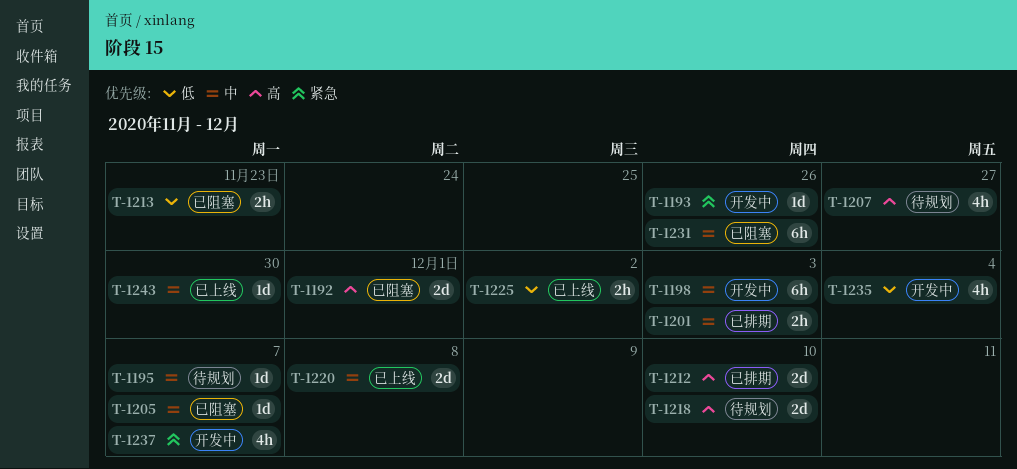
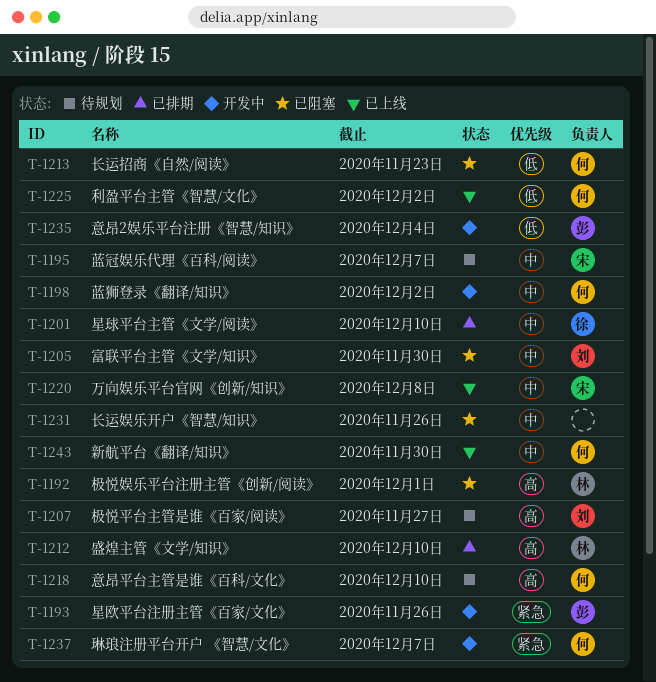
T-1198, due: Dec 3 -> Dec 2
T-1201, due: Dec 3 -> Dec 10
T-1205, due: Dec 7 -> Nov 30

